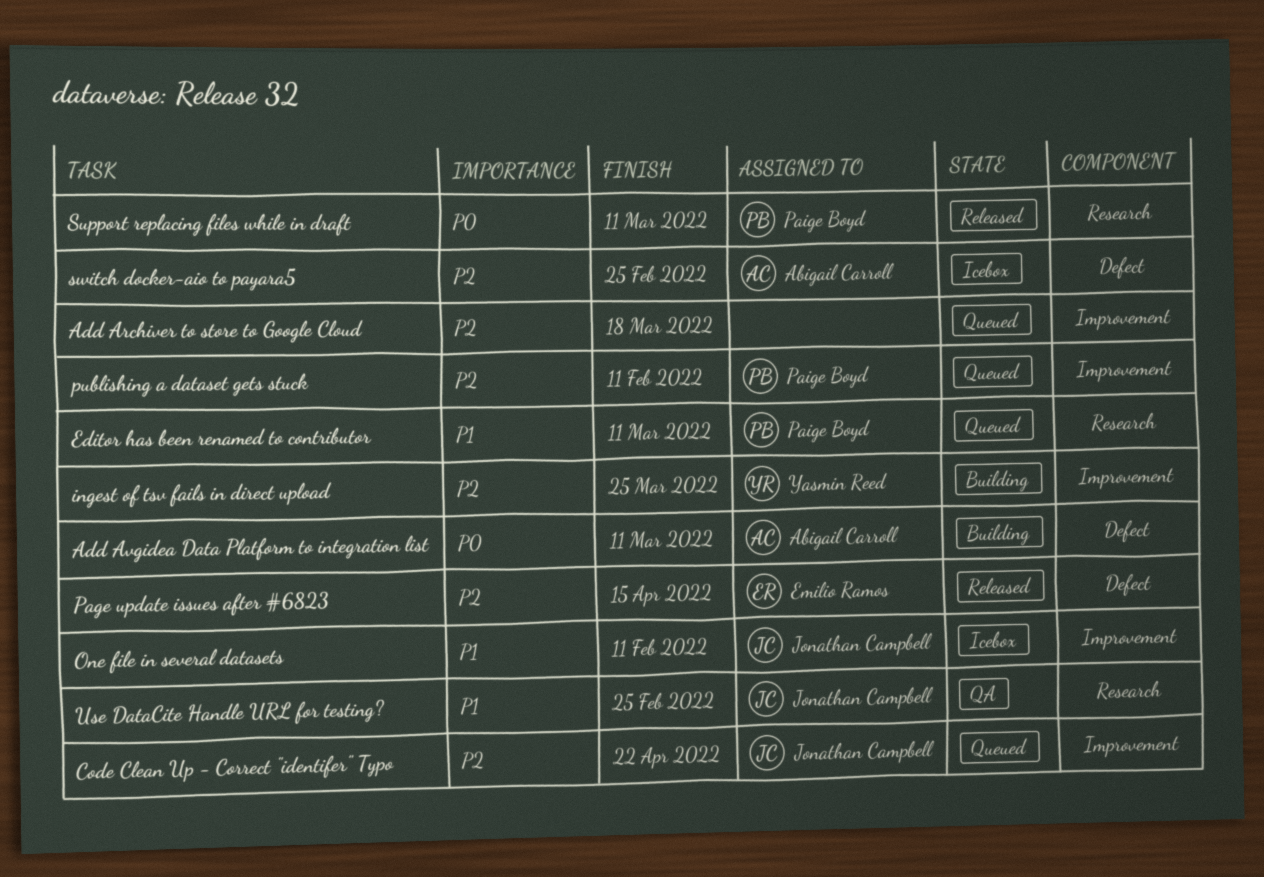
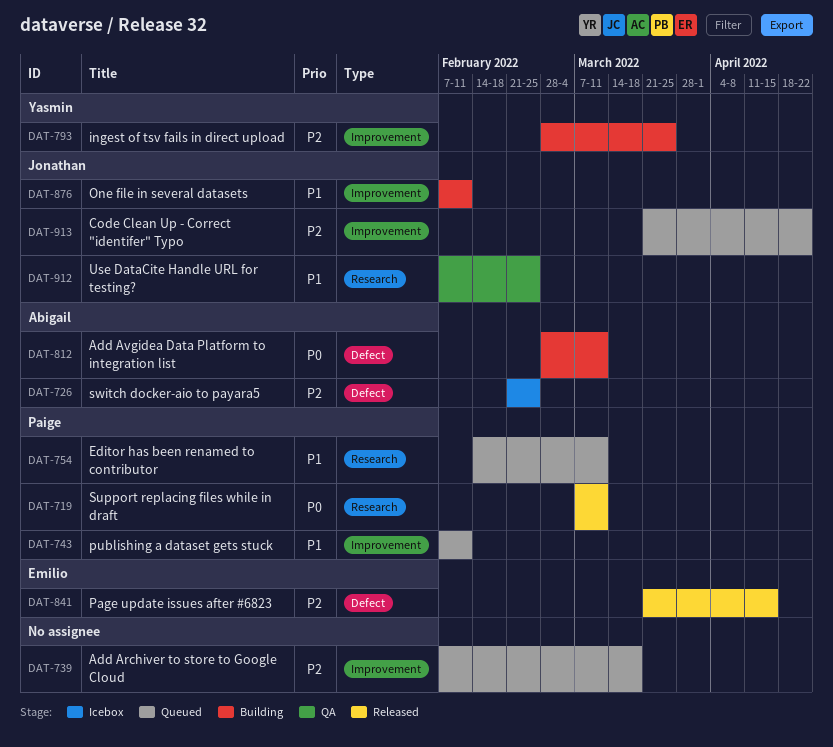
One file in several datasets, status: Icebox -> Building
publishing a dataset gets stuck, priority: P2 -> P1

